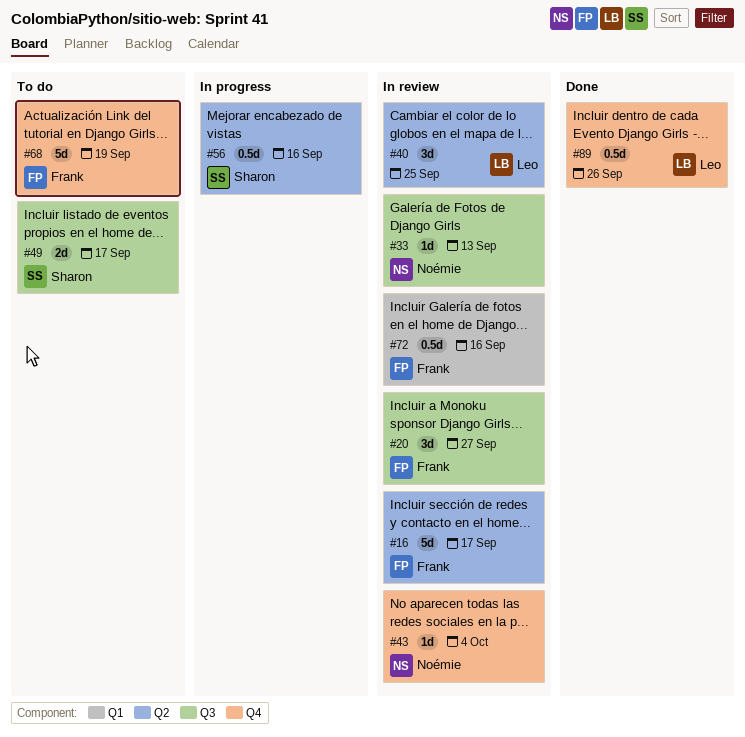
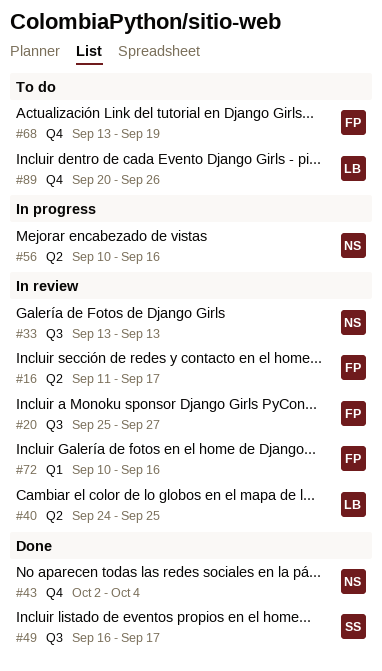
#43, status: In review -> Done
#49, status: To do -> Done
#56, owner: Sharon -> Noémie
#89, status: Done -> To do

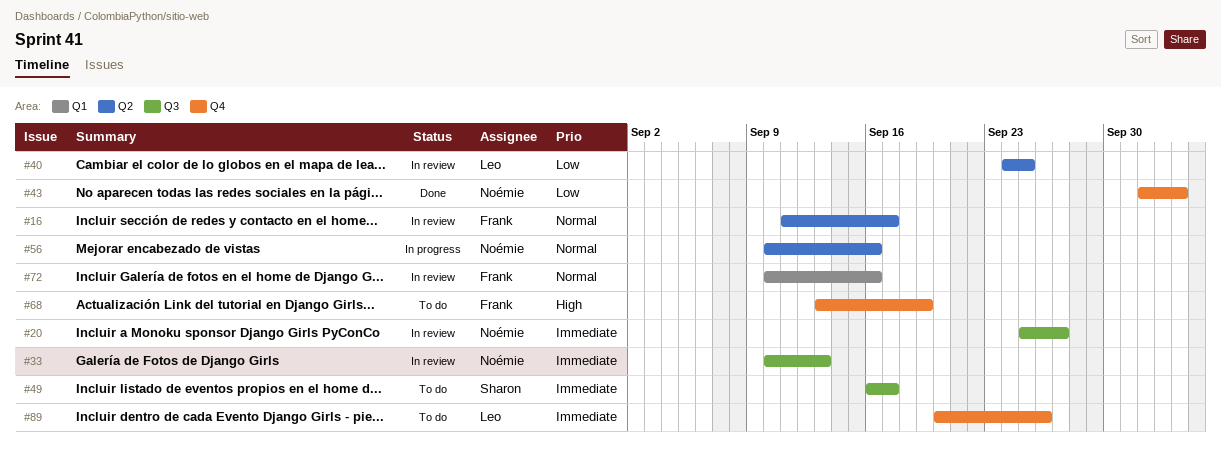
#20, owner: Frank -> Noémie
#33, start: Sep 13 -> Sep 10
#49, status: Done -> To do

